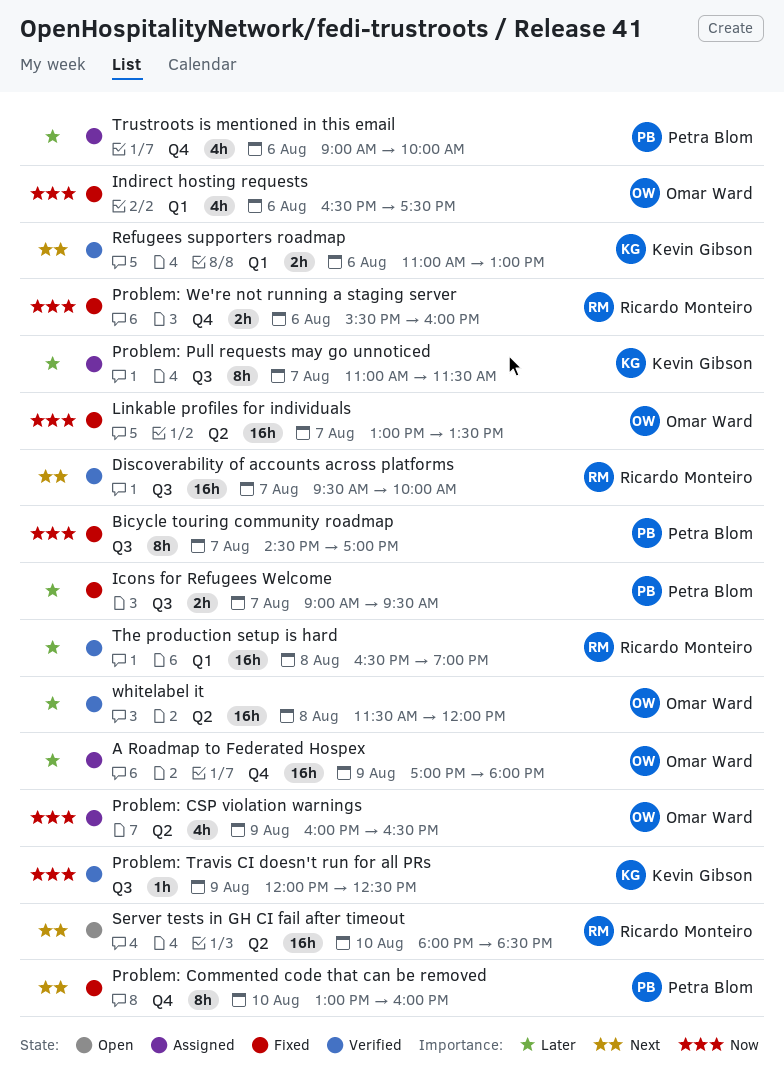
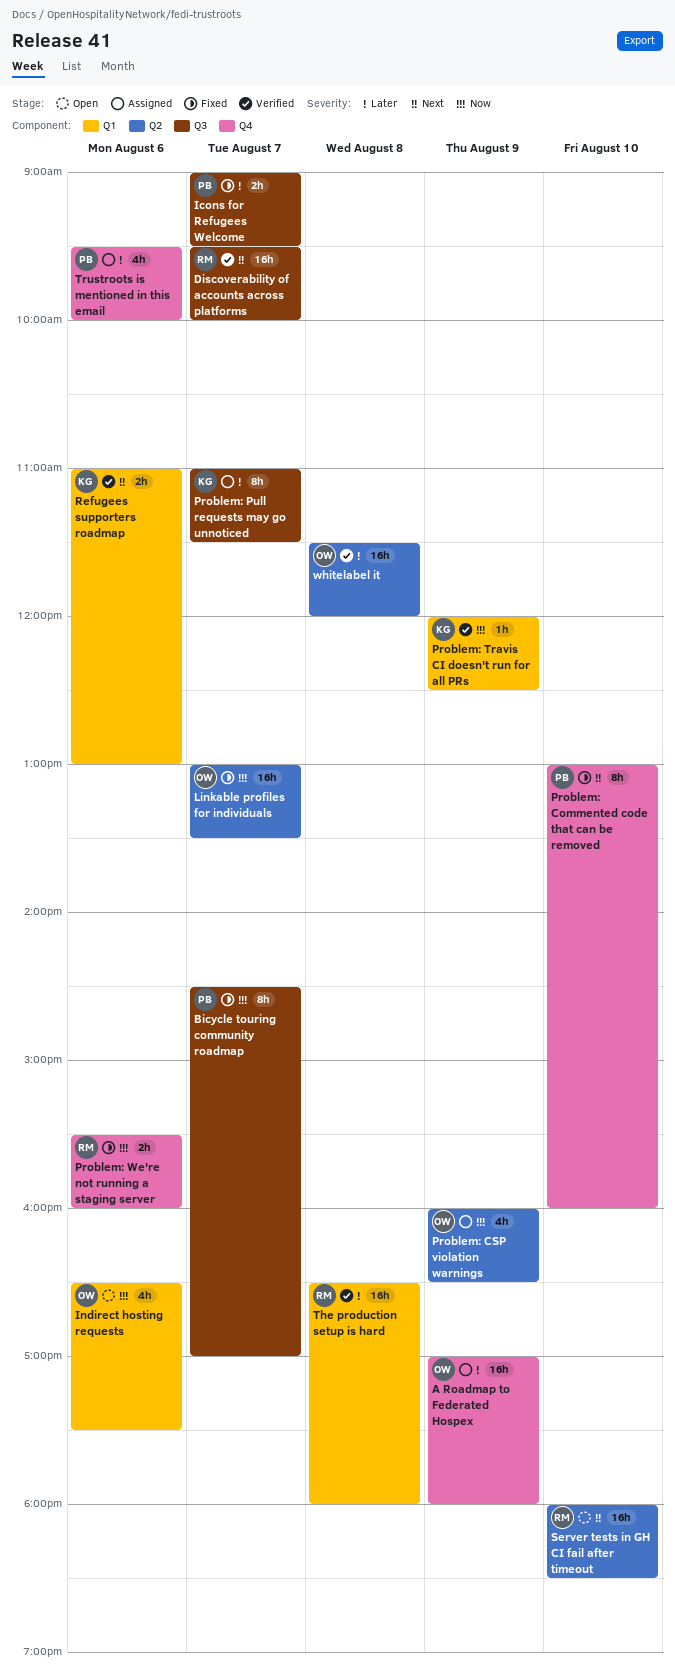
Indirect hosting requests, status: Fixed -> Open
Problem: Travis CI doesn't run for all PRs, label: Q3 -> Q1
The production setup is hard, ends: 19:00 -> 18:00
Trustroots is mentioned in this email, begins: 09:00 -> 09:30

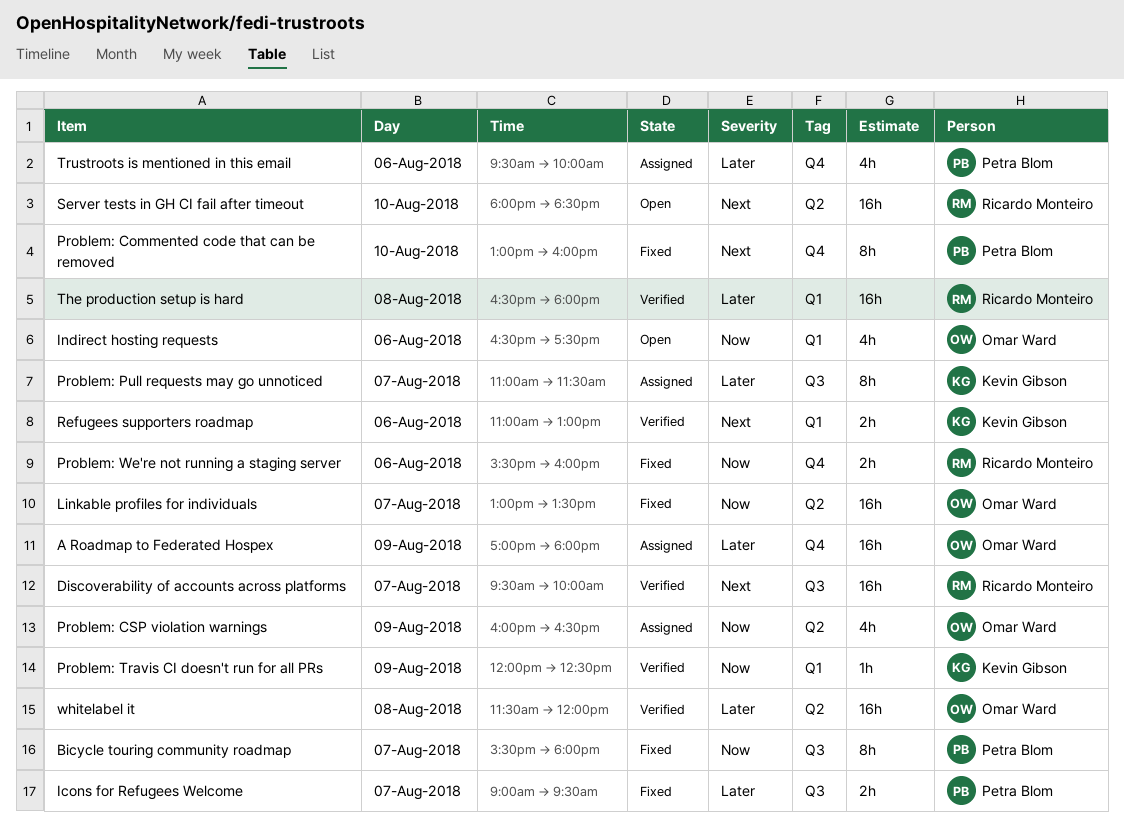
Bicycle touring community roadmap, begins: 14:30 -> 15:30
Bicycle touring community roadmap, ends: 17:00 -> 18:00

